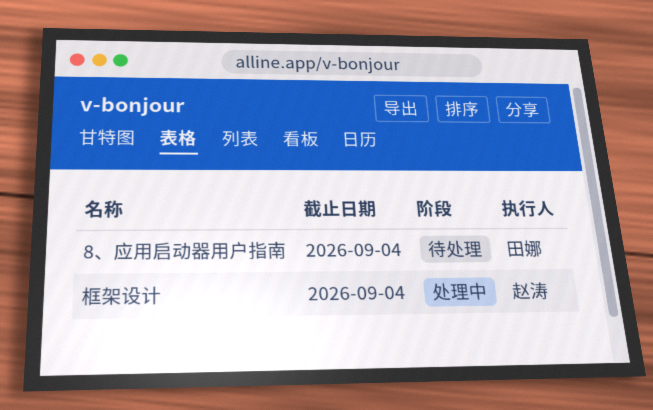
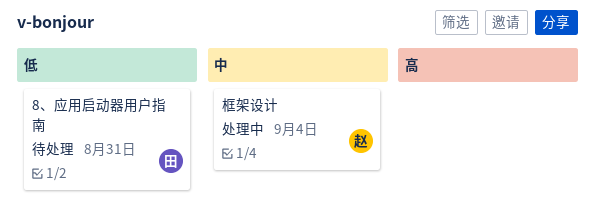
8、应用启动器用户指南, due: Sep 4 -> Aug 31

